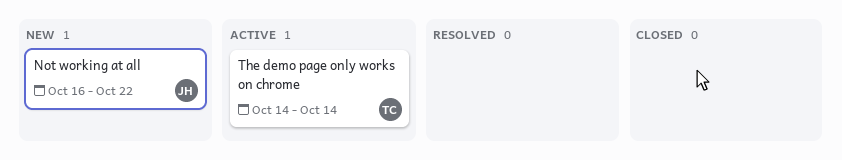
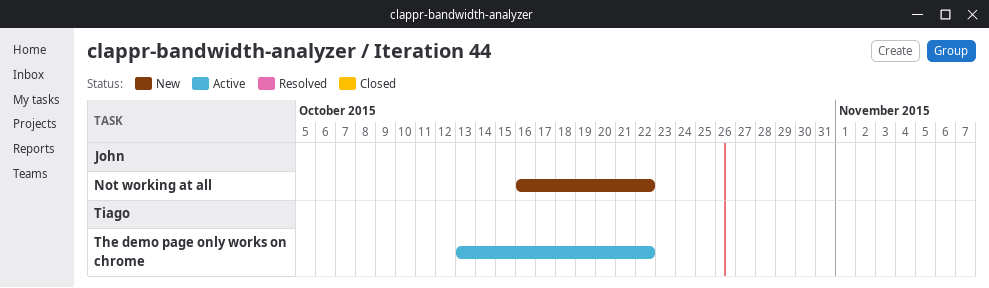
The demo page only works on chrome, start: Oct 14 -> Oct 13
The demo page only works on chrome, due: Oct 14 -> Oct 22

